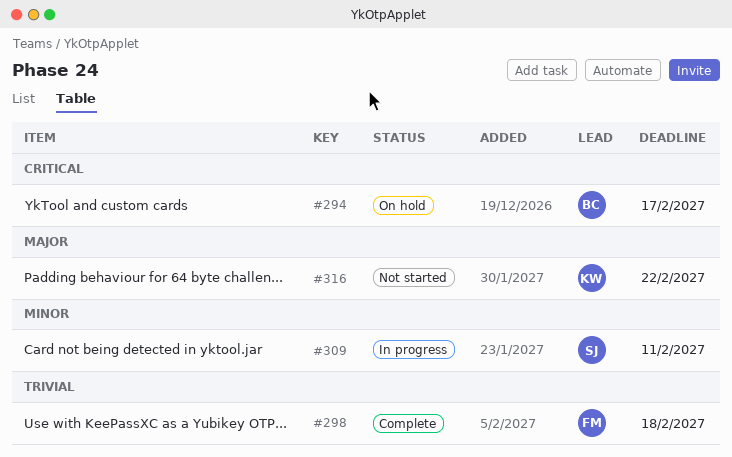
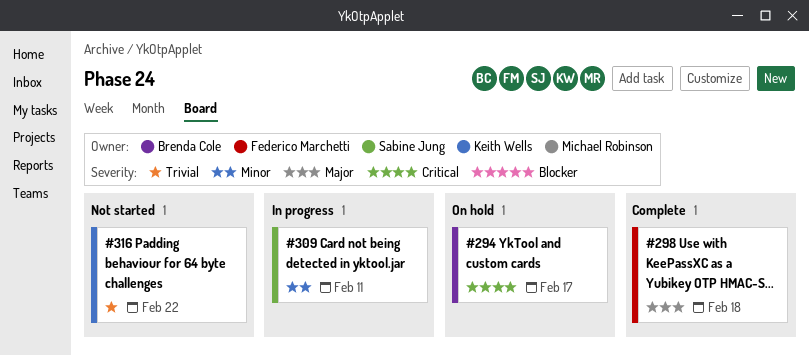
#298, priority: Trivial -> Major
#316, priority: Major -> Trivial

